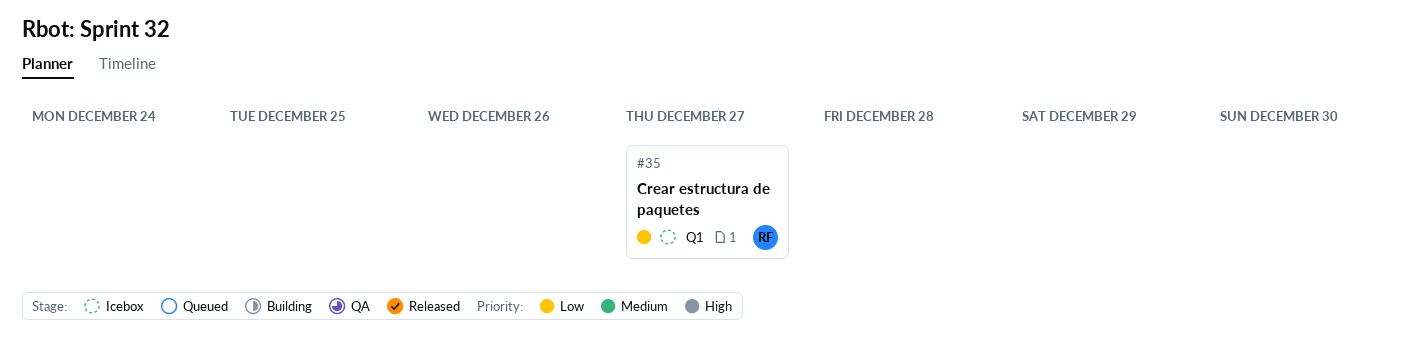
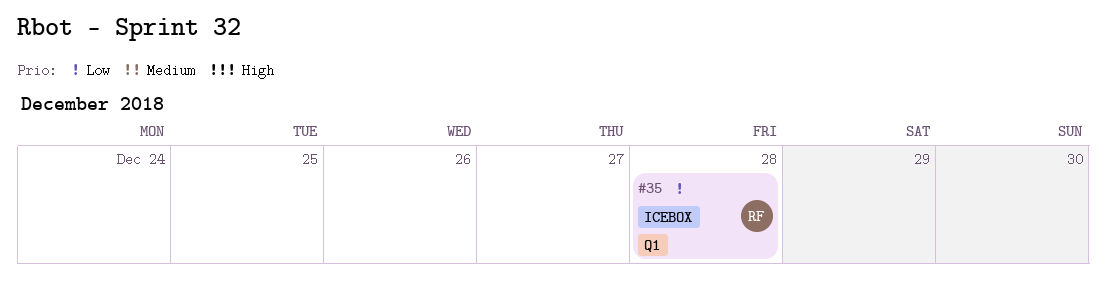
#35, due: Dec 27 -> Dec 28

